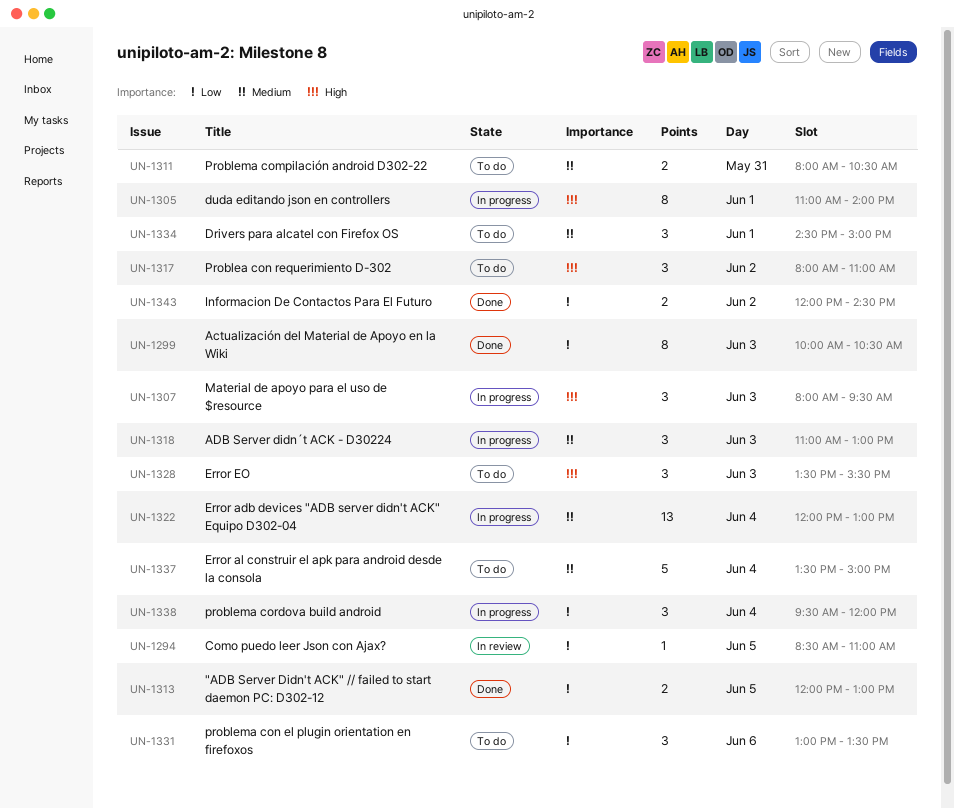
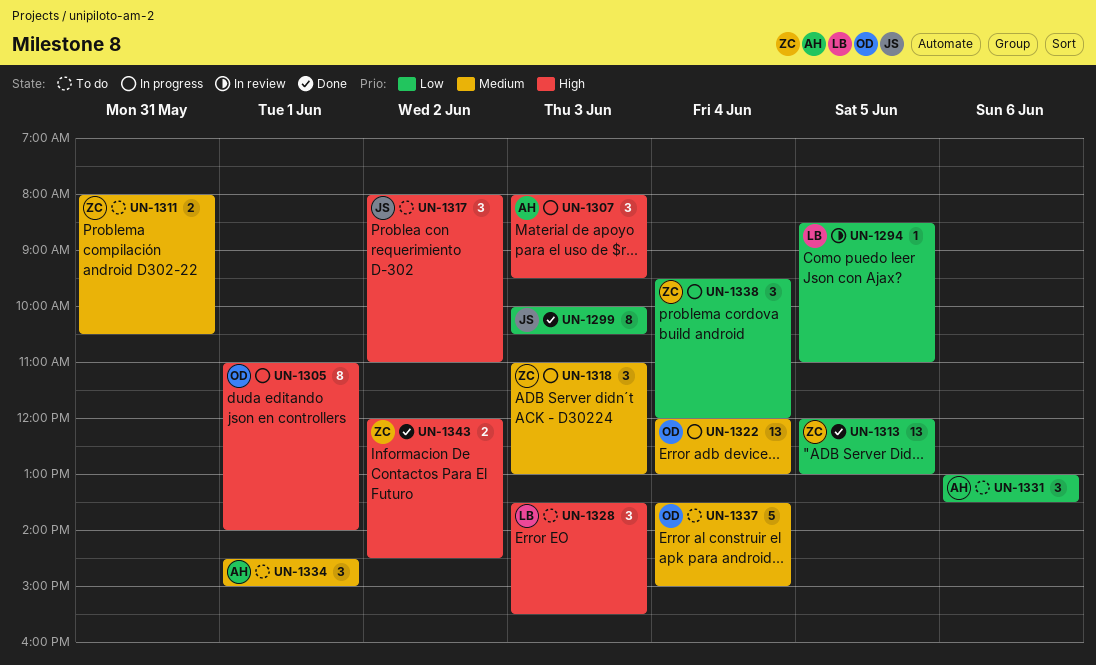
UN-1313, estimate: 2 -> 13
UN-1343, priority: Low -> High

